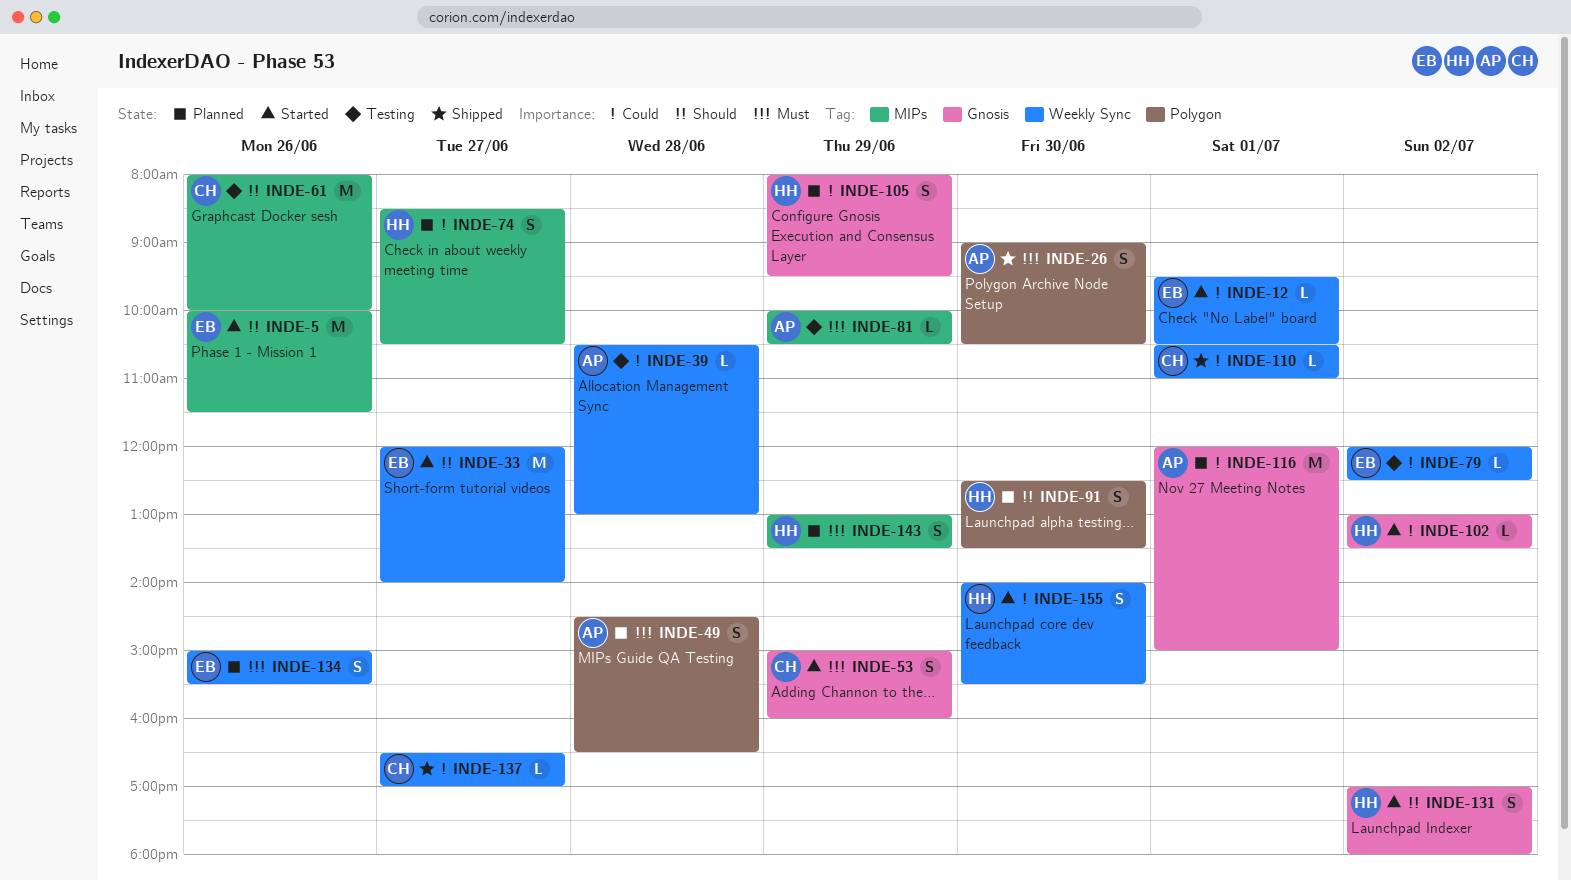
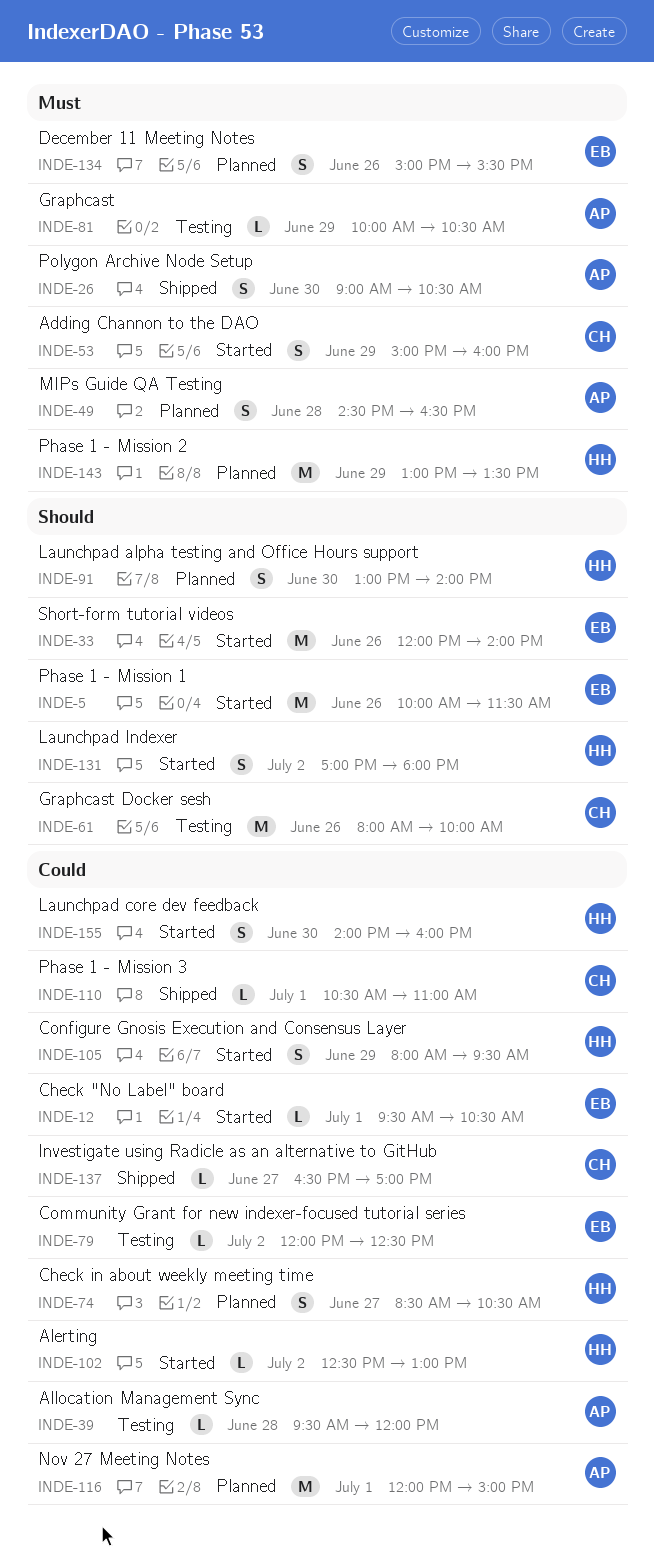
INDE-33, day: Jun 27 -> Jun 26
INDE-39, begins: 10:30 -> 09:30
INDE-39, ends: 13:00 -> 12:00
INDE-91, begins: 12:30 -> 13:00
INDE-91, ends: 13:30 -> 14:00
INDE-102, begins: 13:00 -> 12:30
INDE-102, ends: 13:30 -> 13:00
INDE-105, status: Planned -> Started
INDE-143, estimate: S -> M
INDE-155, ends: 15:30 -> 16:00

